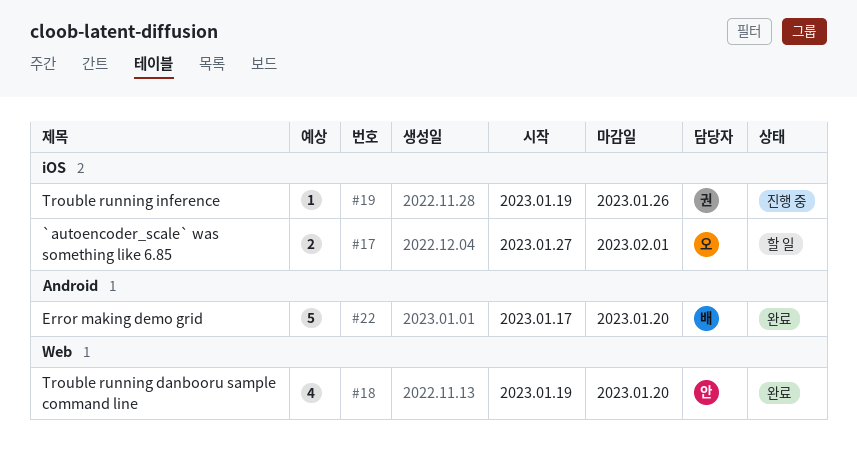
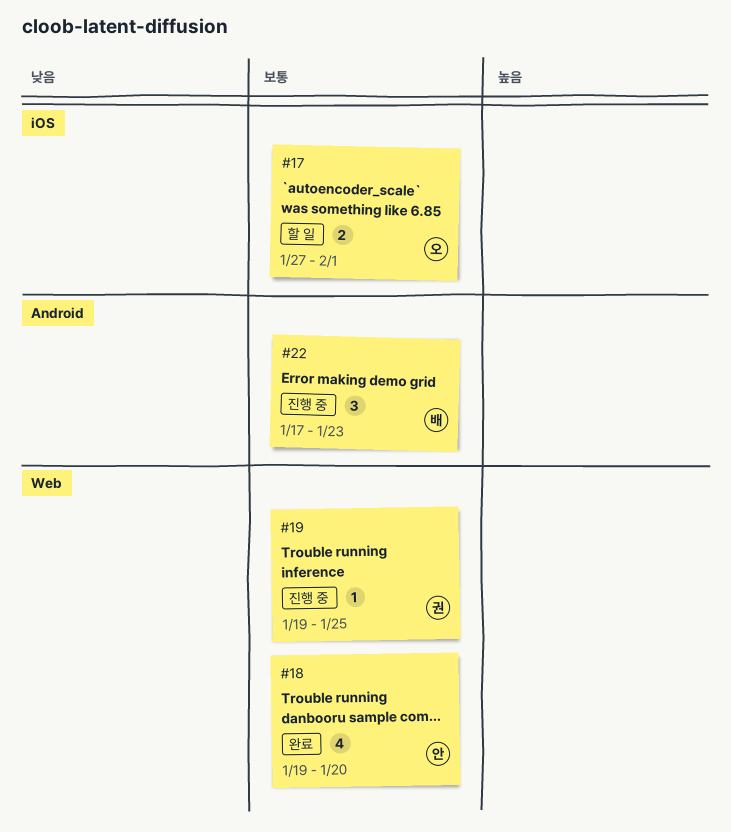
#19, label: iOS -> Web
#19, due: Jan 26 -> Jan 25
#22, status: 완료 -> 진행 중
#22, estimate: 5 -> 3
#22, due: Jan 20 -> Jan 23

